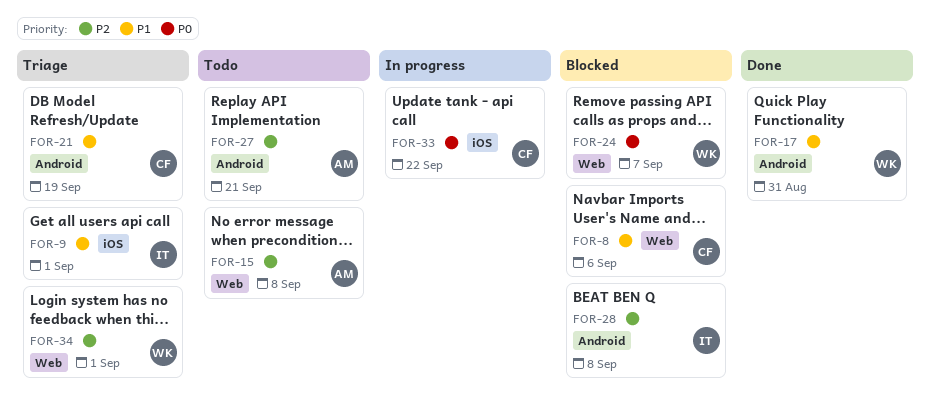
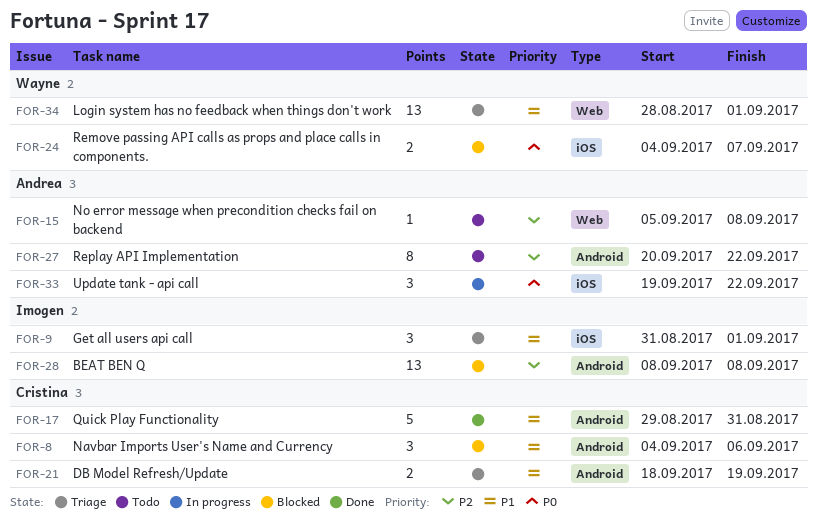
FOR-8, label: Web -> Android
FOR-17, owner: Wayne -> Cristina
FOR-24, label: Web -> iOS
FOR-27, due: Sep 21 -> Sep 22
FOR-33, owner: Cristina -> Andrea
FOR-34, priority: P2 -> P1

